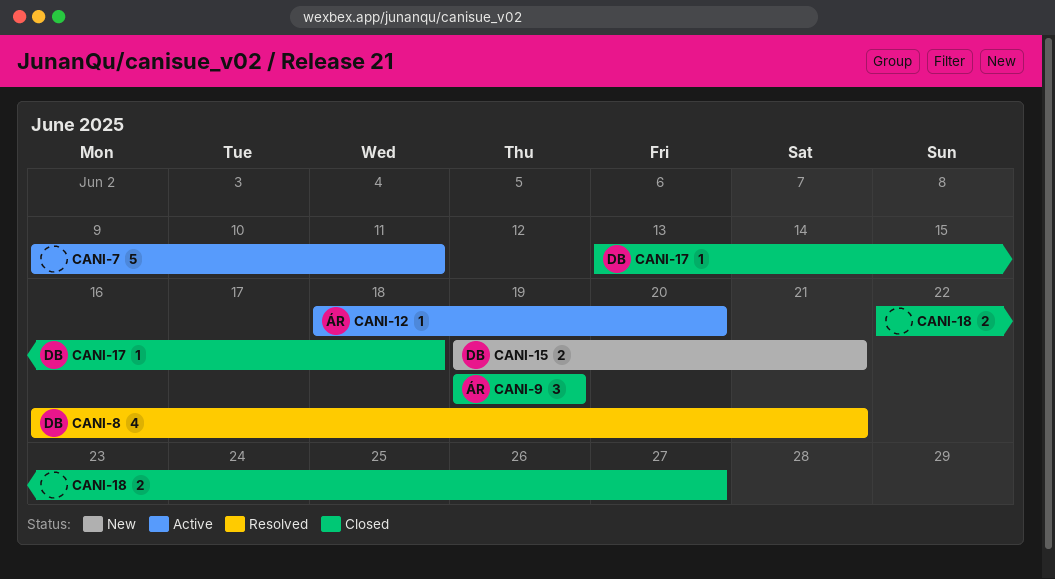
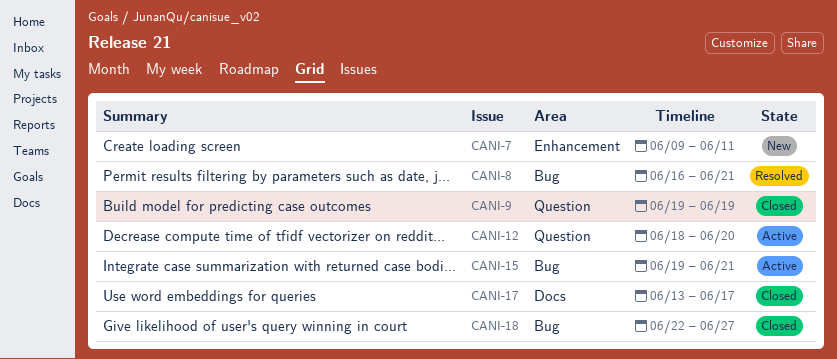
CANI-7, status: Active -> New
CANI-15, status: New -> Active
CANI-17, due: Jun 18 -> Jun 17

